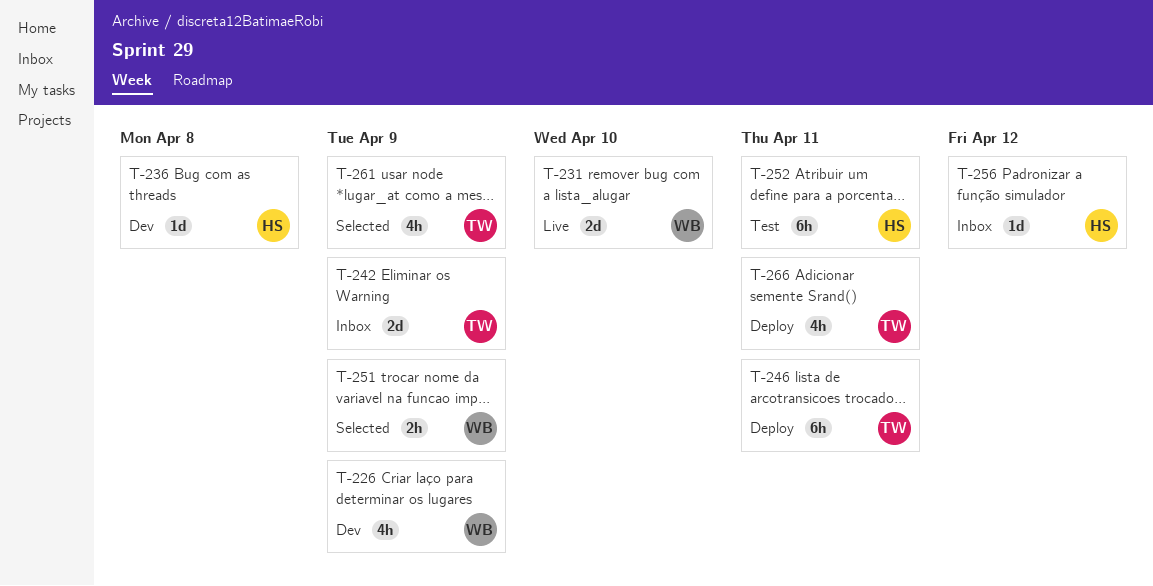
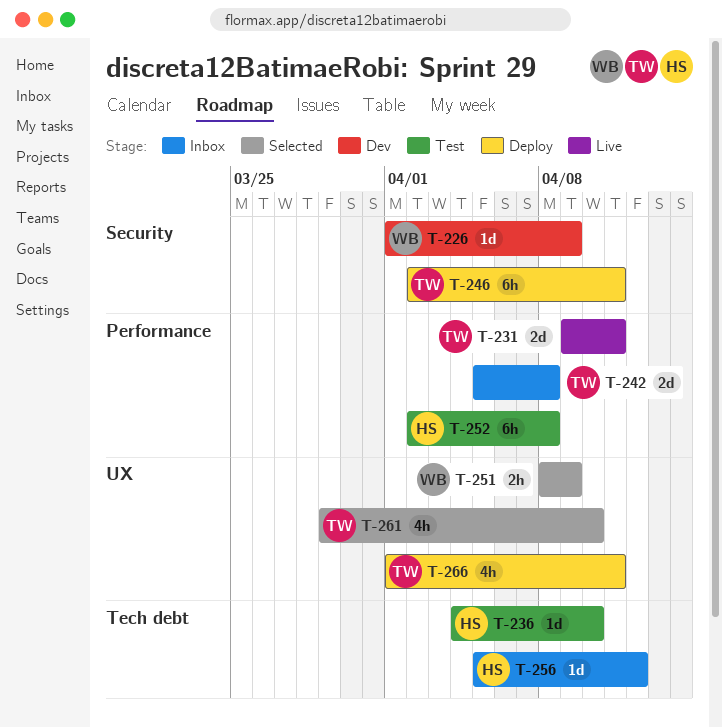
T-226, estimate: 4h -> 1d
T-231, owner: WB -> TW
T-231, due: Apr 10 -> Apr 11
T-236, status: Dev -> Test
T-236, due: Apr 8 -> Apr 10
T-242, due: Apr 9 -> Apr 8
T-252, due: Apr 11 -> Apr 8
T-261, due: Apr 9 -> Apr 10

